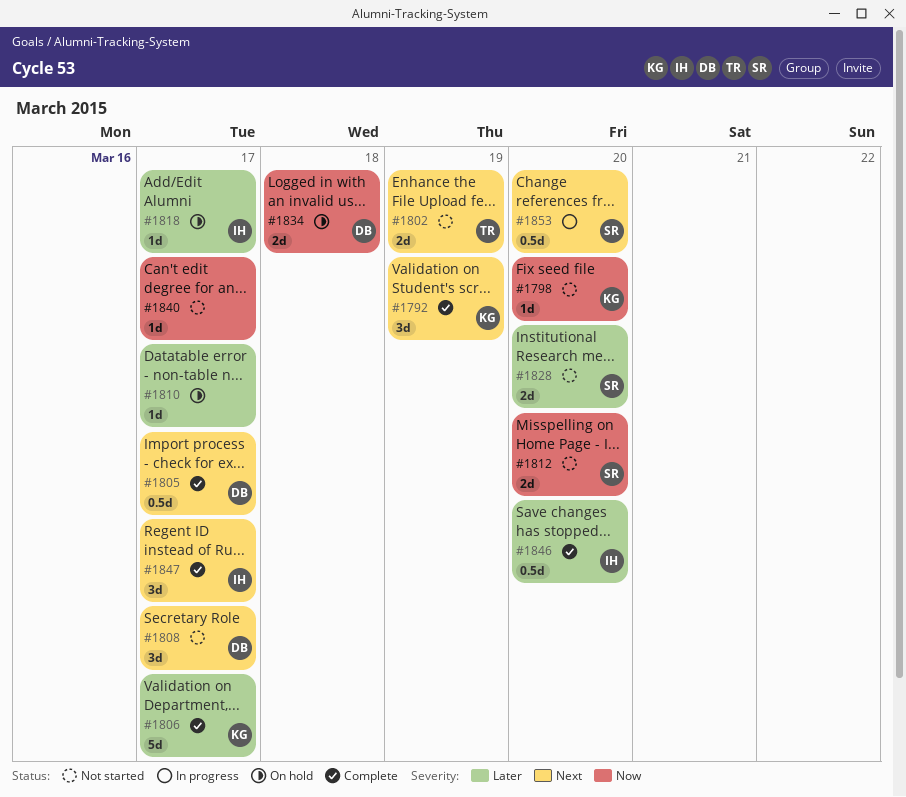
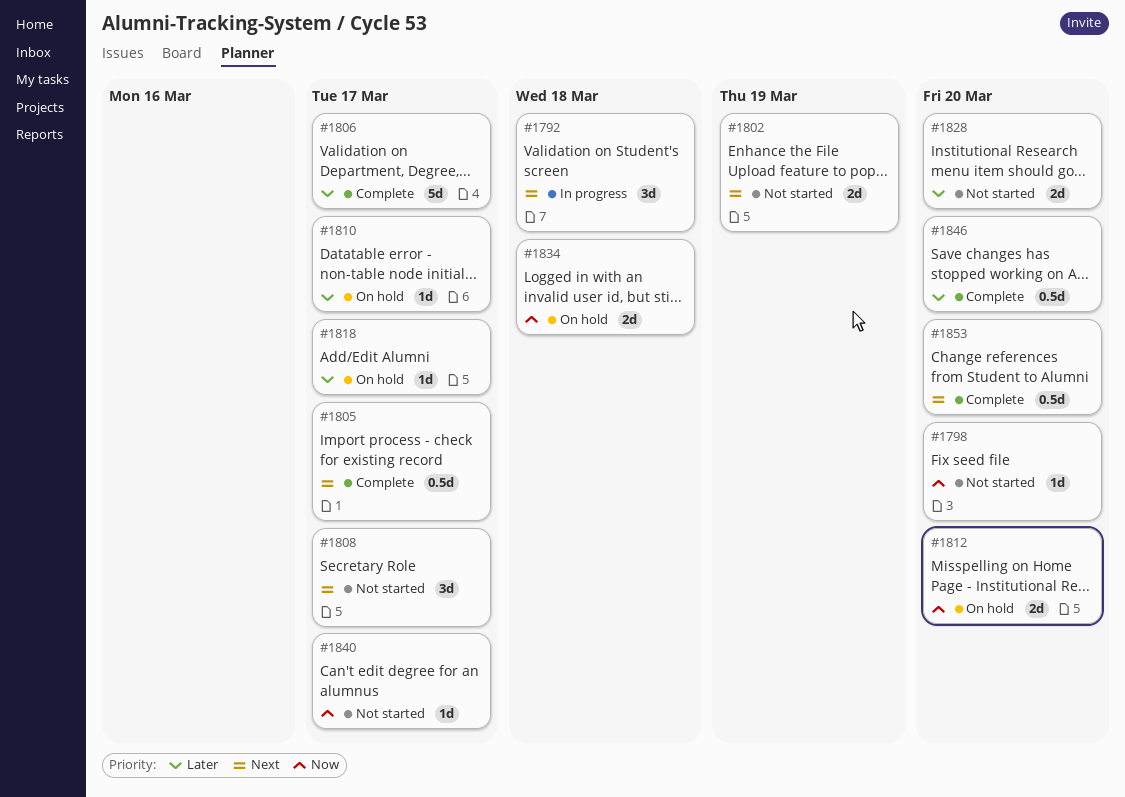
#1792, status: Complete -> In progress
#1792, due: Mar 19 -> Mar 18
#1812, status: Not started -> On hold
#1847: present -> none
#1853, status: In progress -> Complete

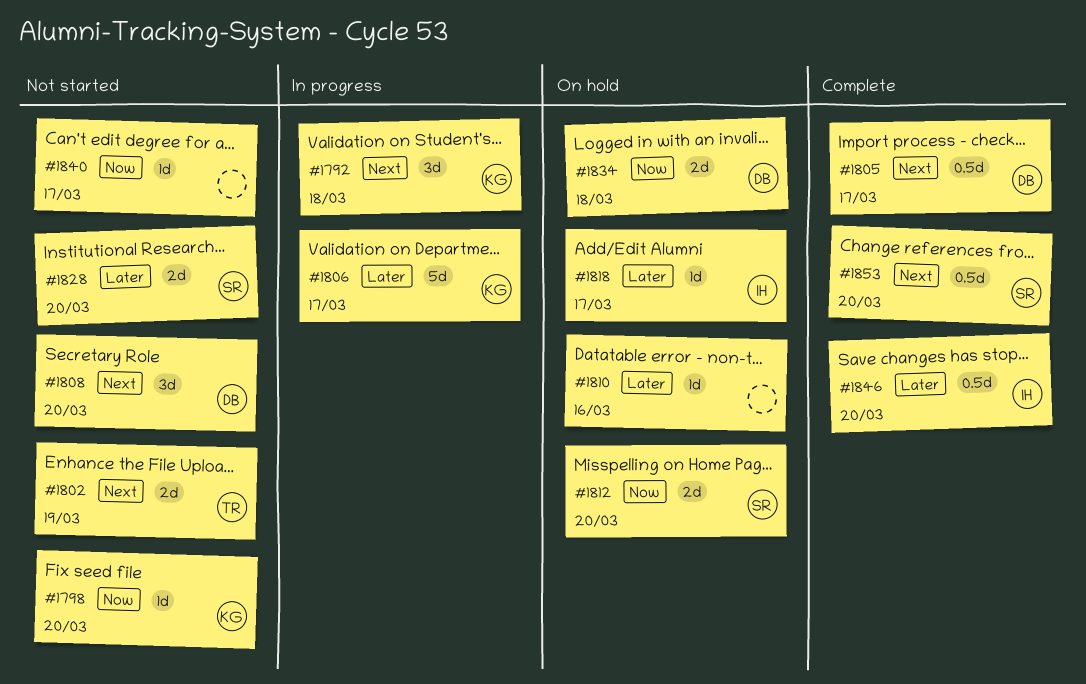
#1806, status: Complete -> In progress
#1808, due: Mar 17 -> Mar 20
#1810, due: Mar 17 -> Mar 16

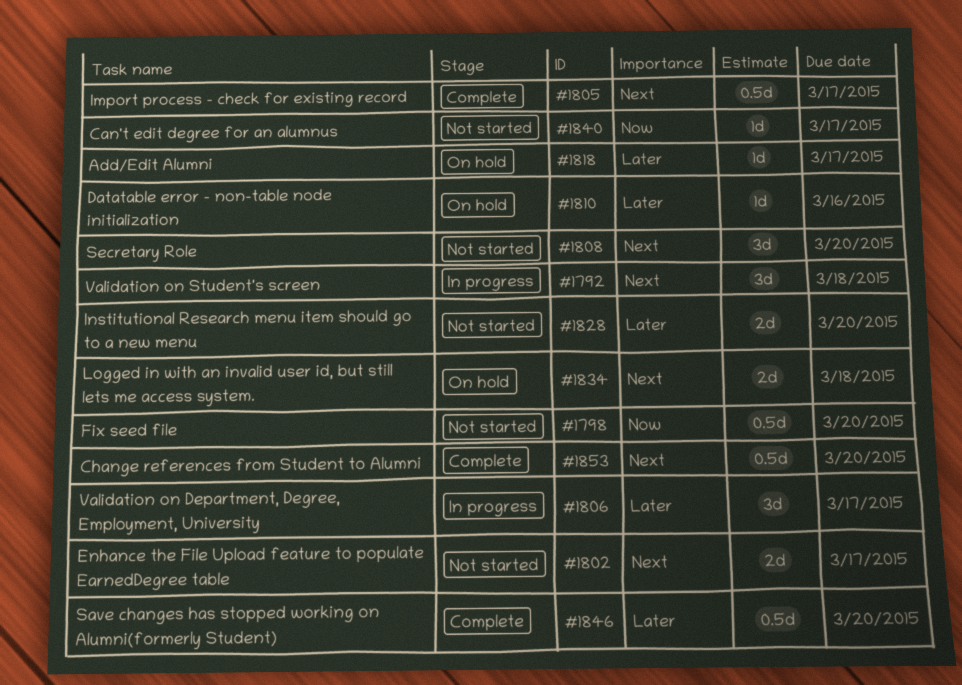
#1798, estimate: 1d -> 0.5d
#1802, due: Mar 19 -> Mar 17
#1806, estimate: 5d -> 3d
#1812: present -> none
#1834, priority: Now -> Next

